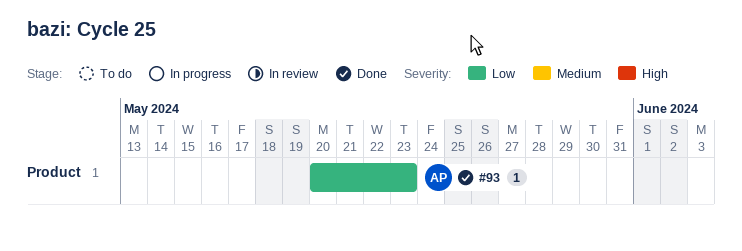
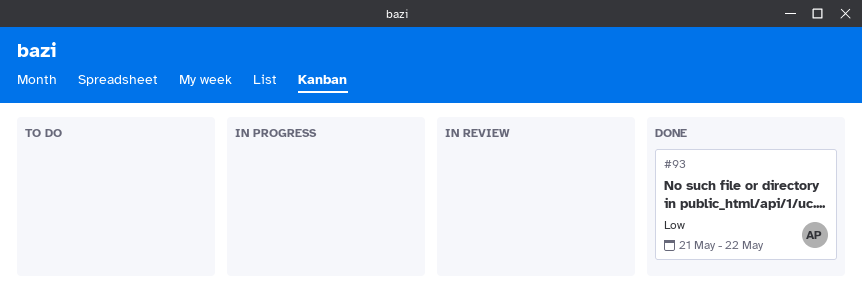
#93, start: May 20 -> May 21
#93, due: May 23 -> May 22

